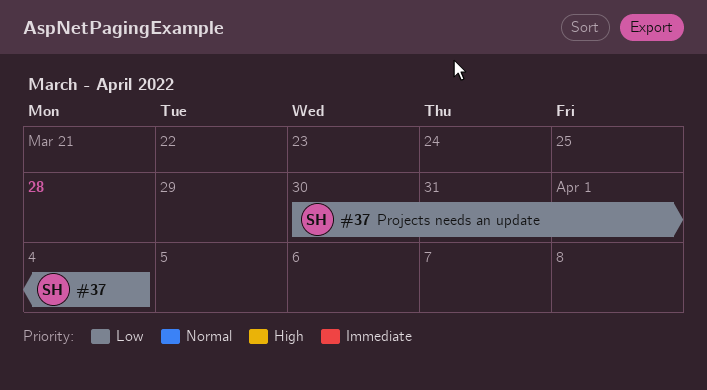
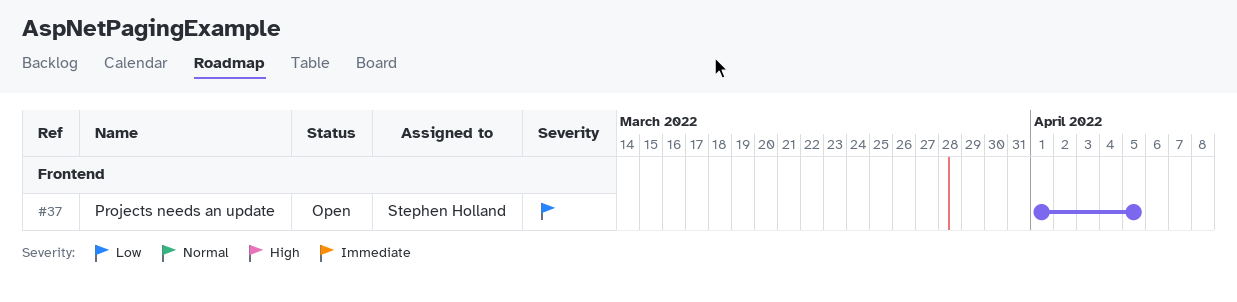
#37, start: Mar 30 -> Apr 1
#37, due: Apr 4 -> Apr 5

